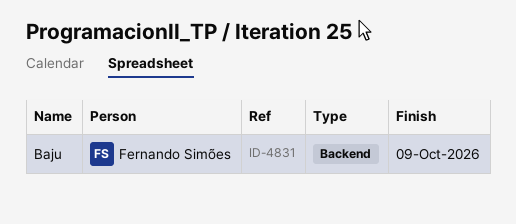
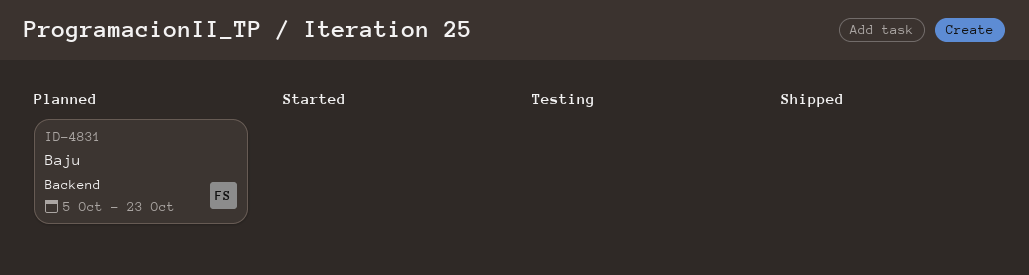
ID-4831, due: Oct 9 -> Oct 23

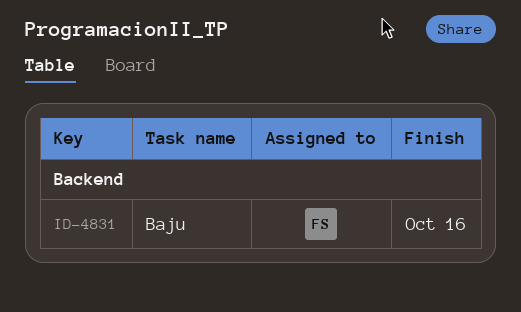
ID-4831, due: Oct 23 -> Oct 16

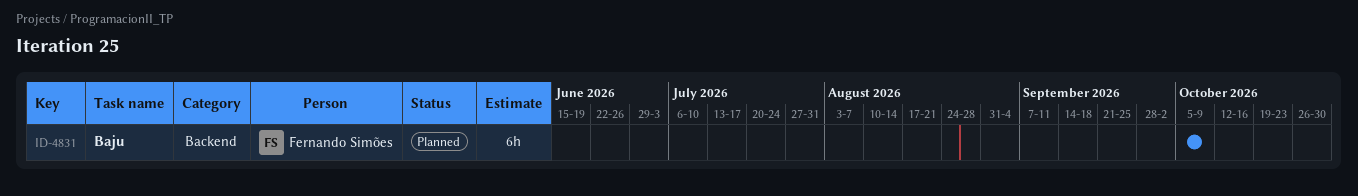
ID-4831, due: Oct 16 -> Oct 9

